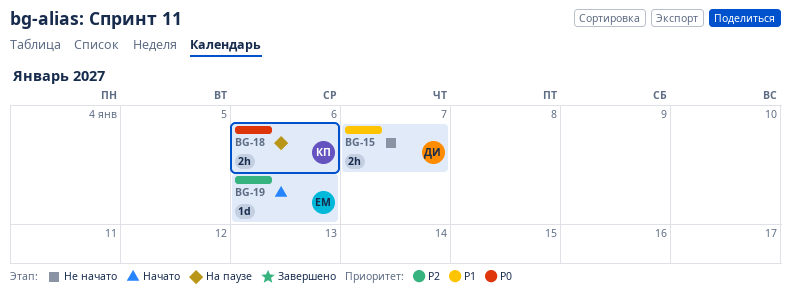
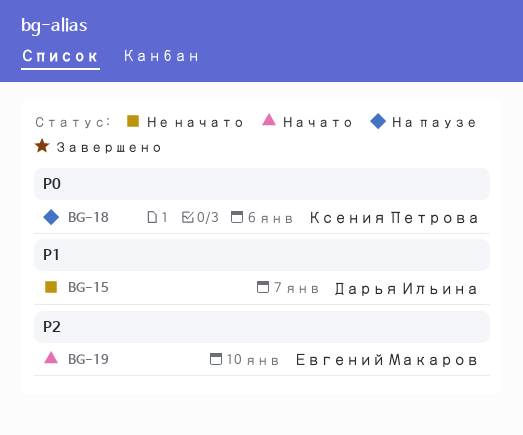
BG-19, due: Jan 6 -> Jan 10

